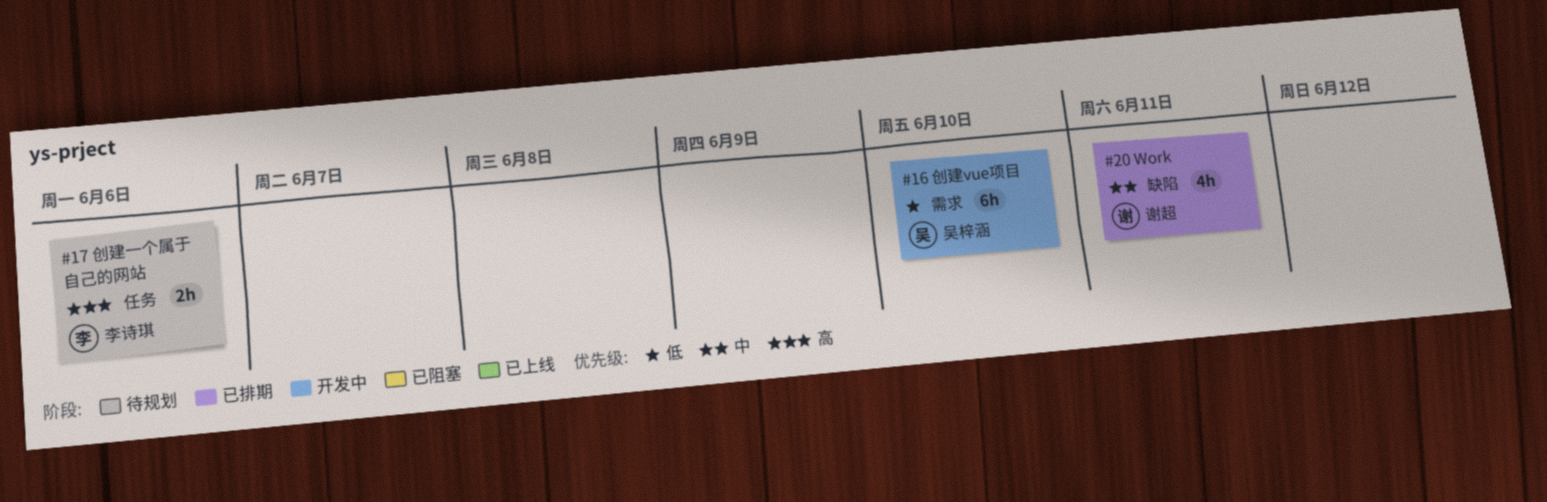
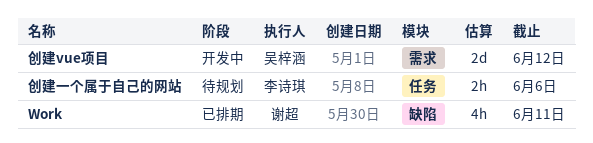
创建vue项目, estimate: 6h -> 2d
创建vue项目, due: Jun 10 -> Jun 12

